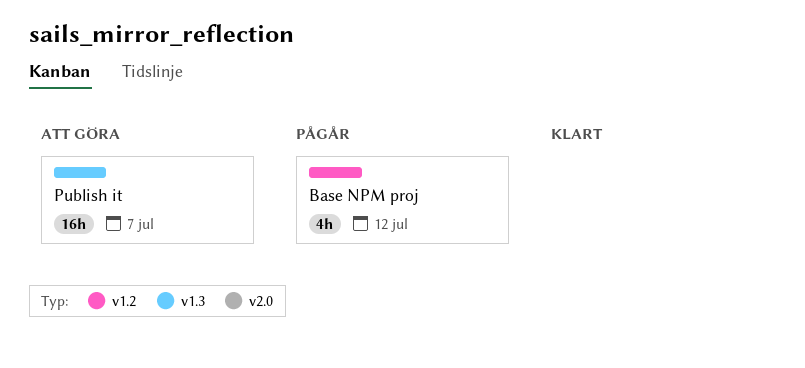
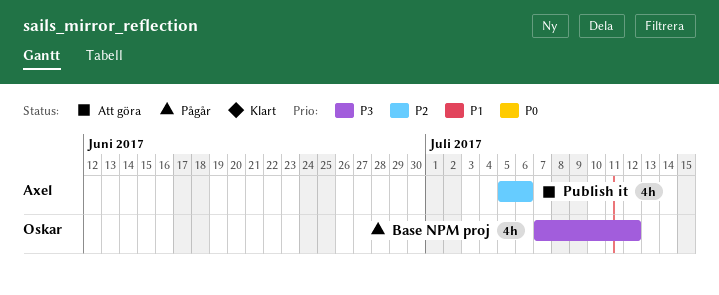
Publish it, estimate: 16h -> 4h
Publish it, due: Jul 7 -> Jul 6

